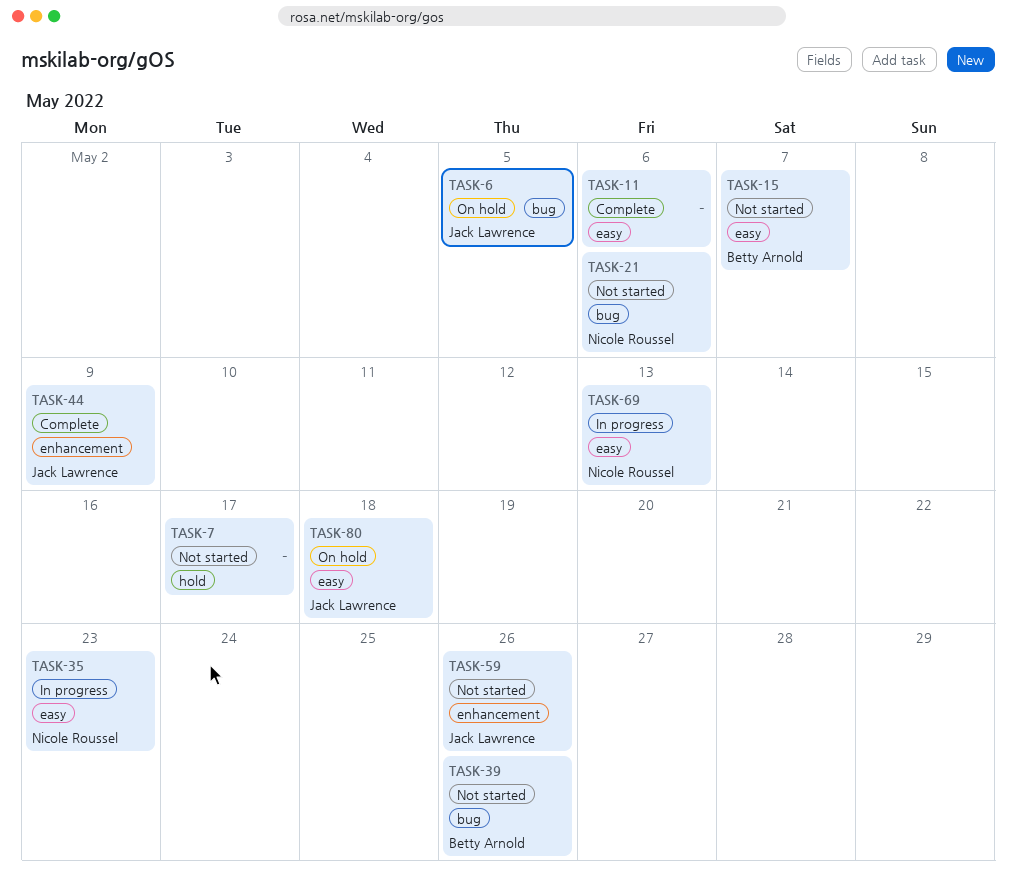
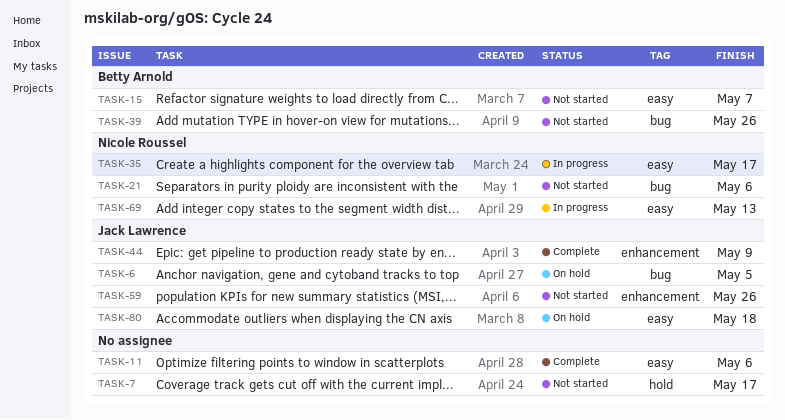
TASK-35, due: May 23 -> May 17

